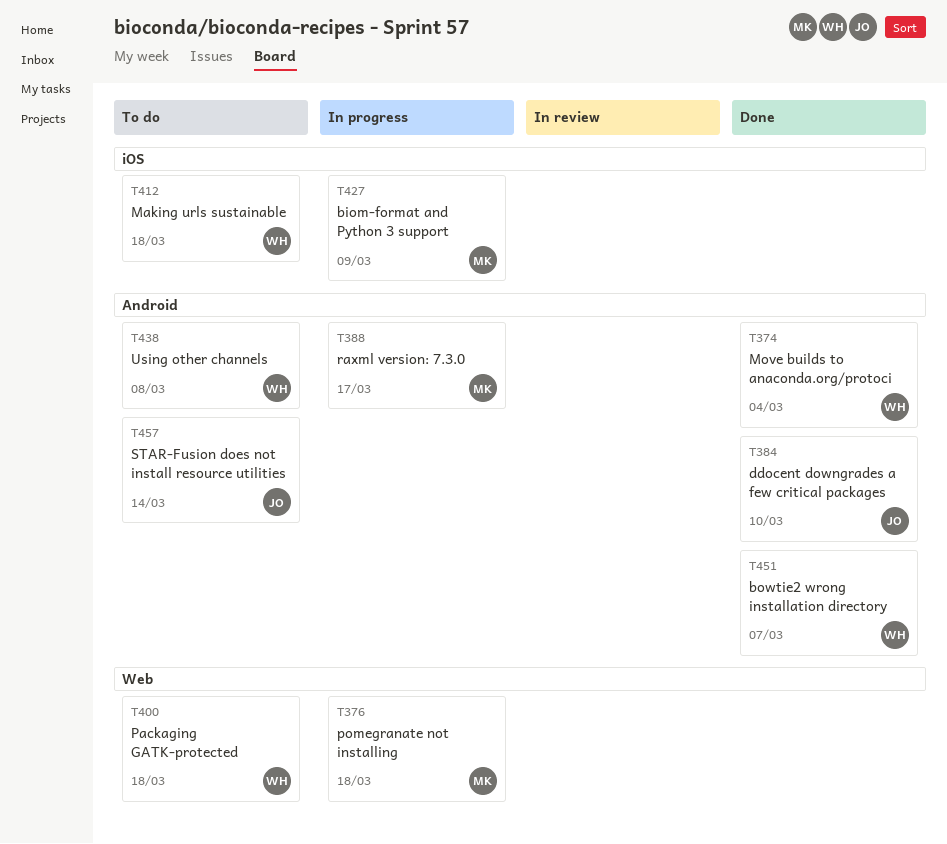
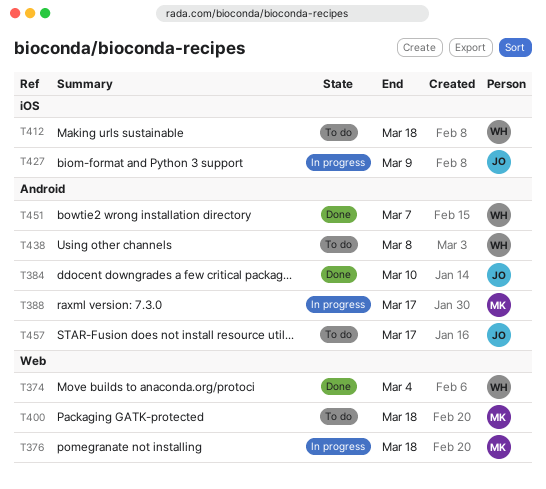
T374, label: Android -> Web
T400, owner: WH -> MK
T427, owner: MK -> JO
T457, due: Mar 14 -> Mar 17

